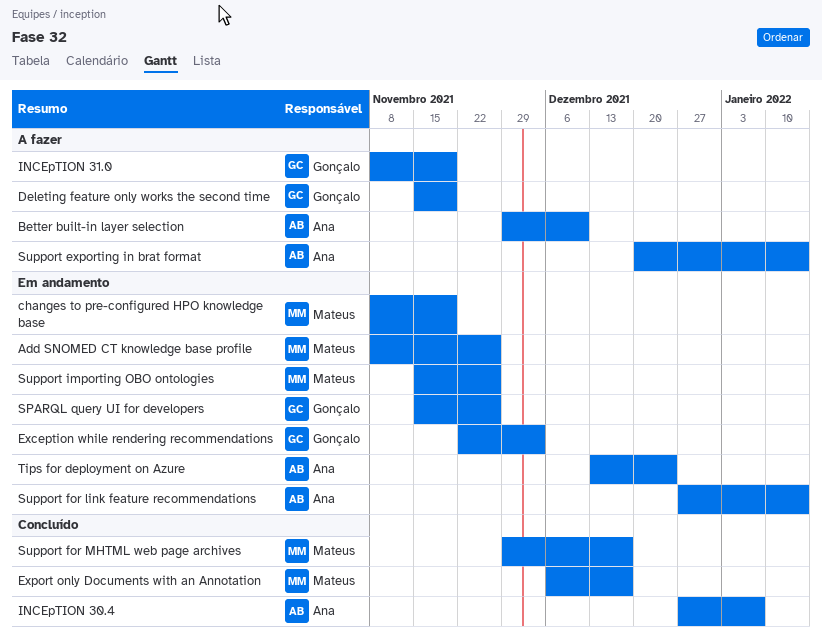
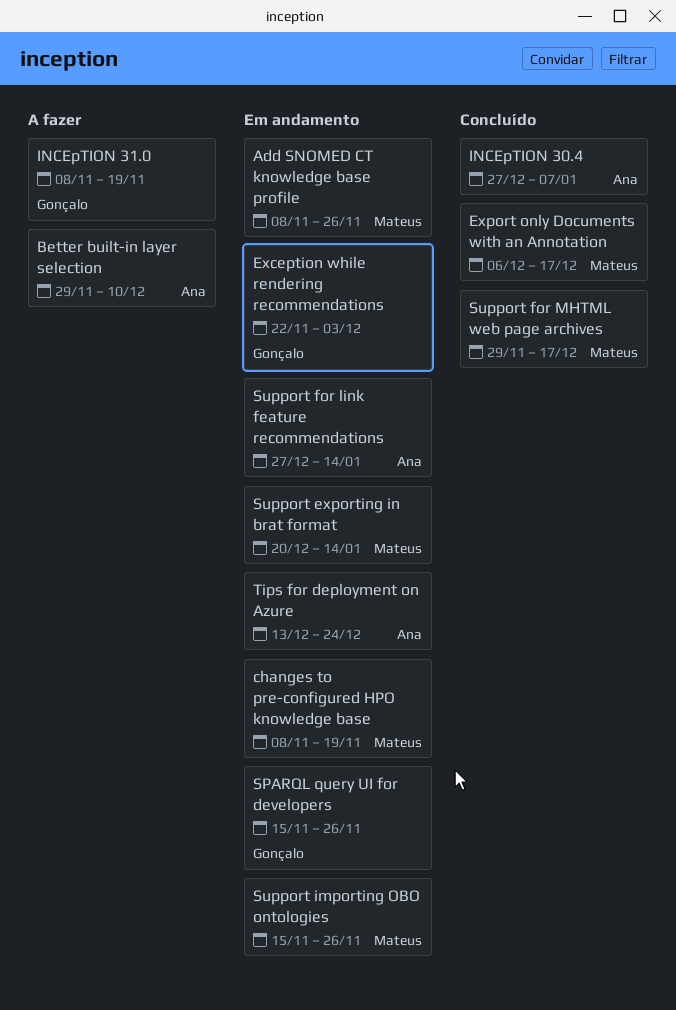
Deleting feature only works the second time: present -> none
Support exporting in brat format, status: A fazer -> Em andamento
Support exporting in brat format, owner: Ana -> Mateus

